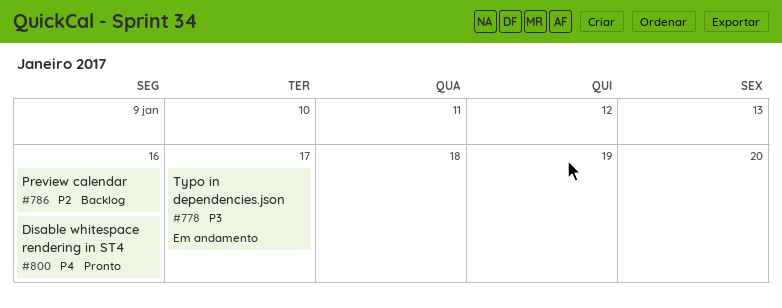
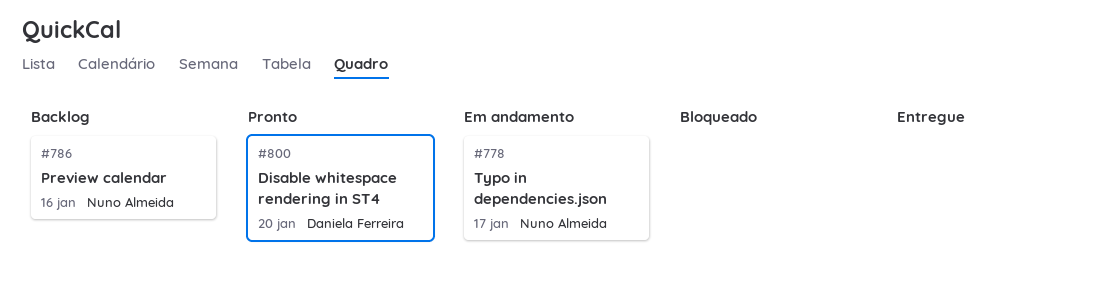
#800, due: Jan 16 -> Jan 20

